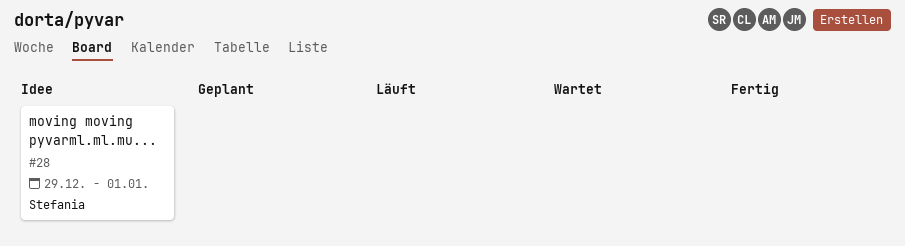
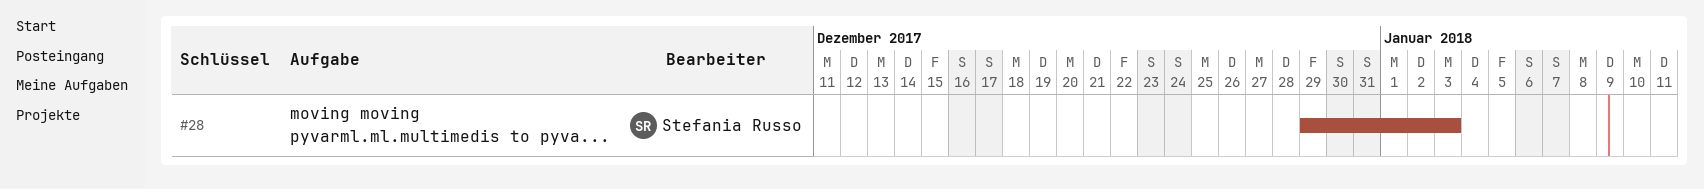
#28, due: Jan 1 -> Jan 3

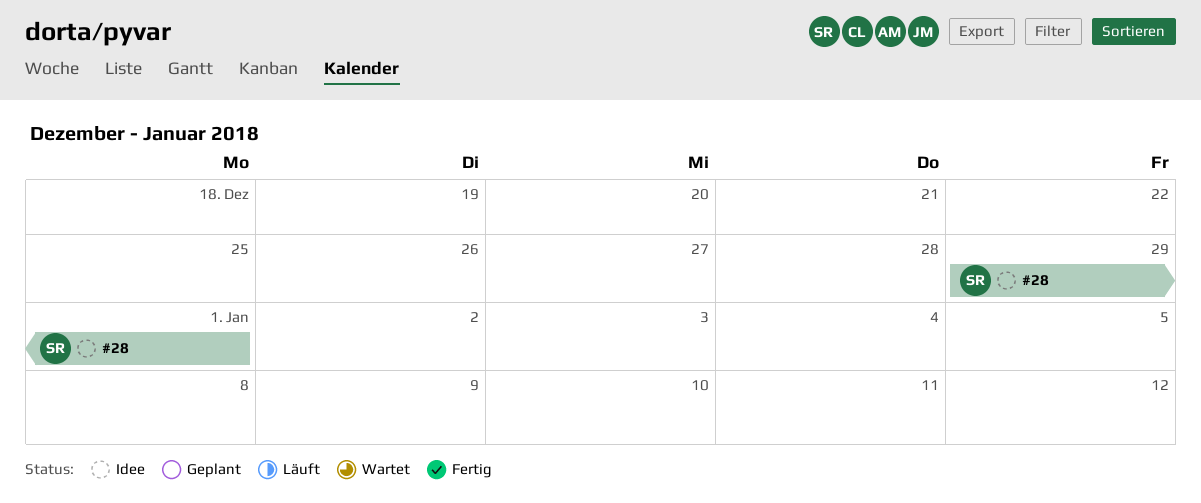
#28, due: Jan 3 -> Jan 1

